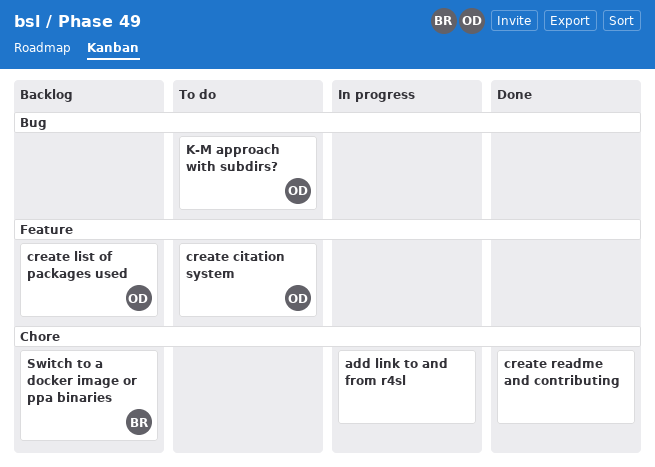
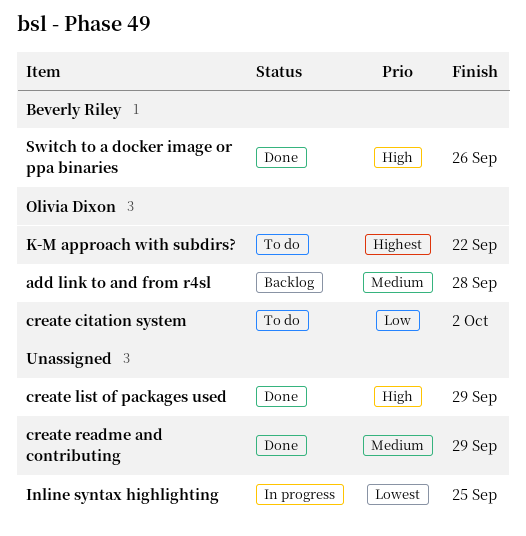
add link to and from r4sl, status: In progress -> Backlog
add link to and from r4sl, owner: none -> Olivia Dixon
create list of packages used, status: Backlog -> Done
create list of packages used, owner: Olivia Dixon -> none
Inline syntax highlighting: none -> present
Switch to a docker image or ppa binaries, status: Backlog -> Done

